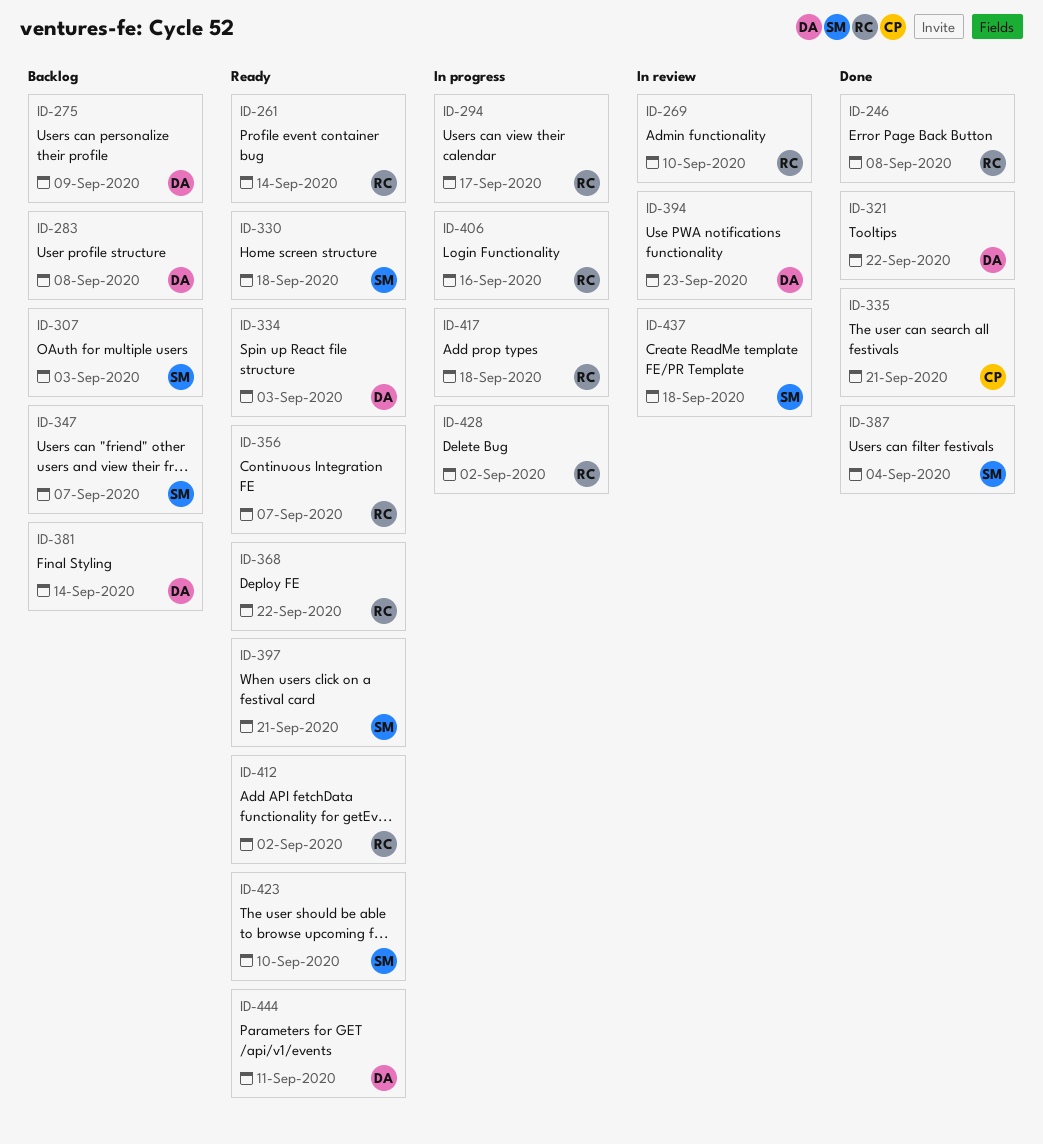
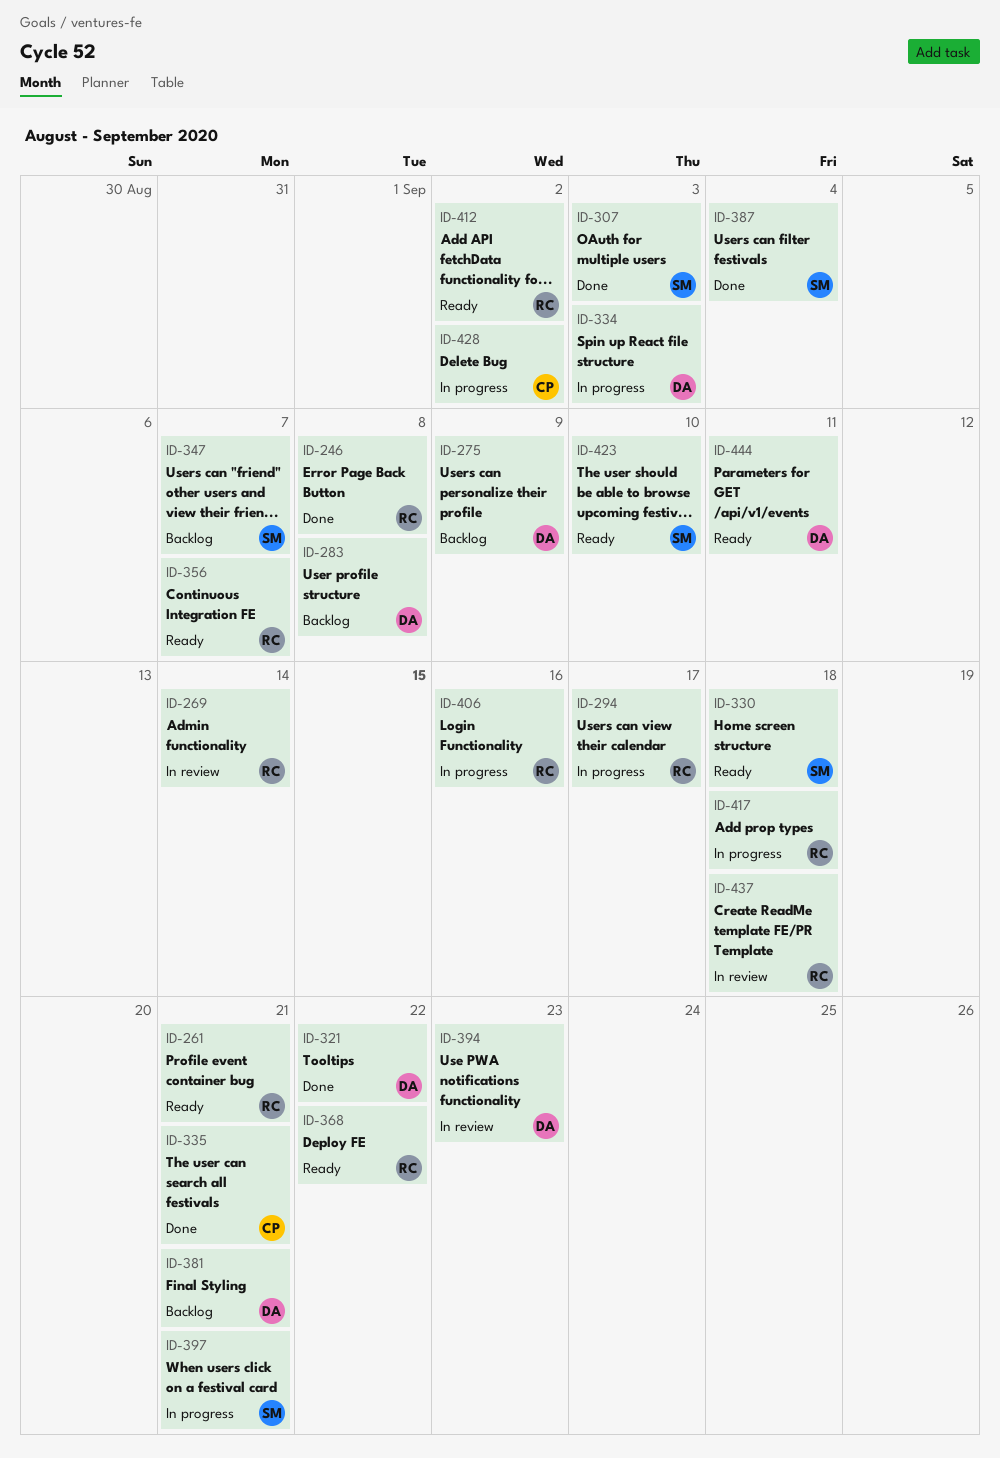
ID-261, due: Sep 14 -> Sep 21
ID-269, due: Sep 10 -> Sep 14
ID-307, status: Backlog -> Done
ID-334, status: Ready -> In progress
ID-381, due: Sep 14 -> Sep 21
ID-397, status: Ready -> In progress
ID-428, owner: RC -> CP
ID-437, owner: SM -> RC

